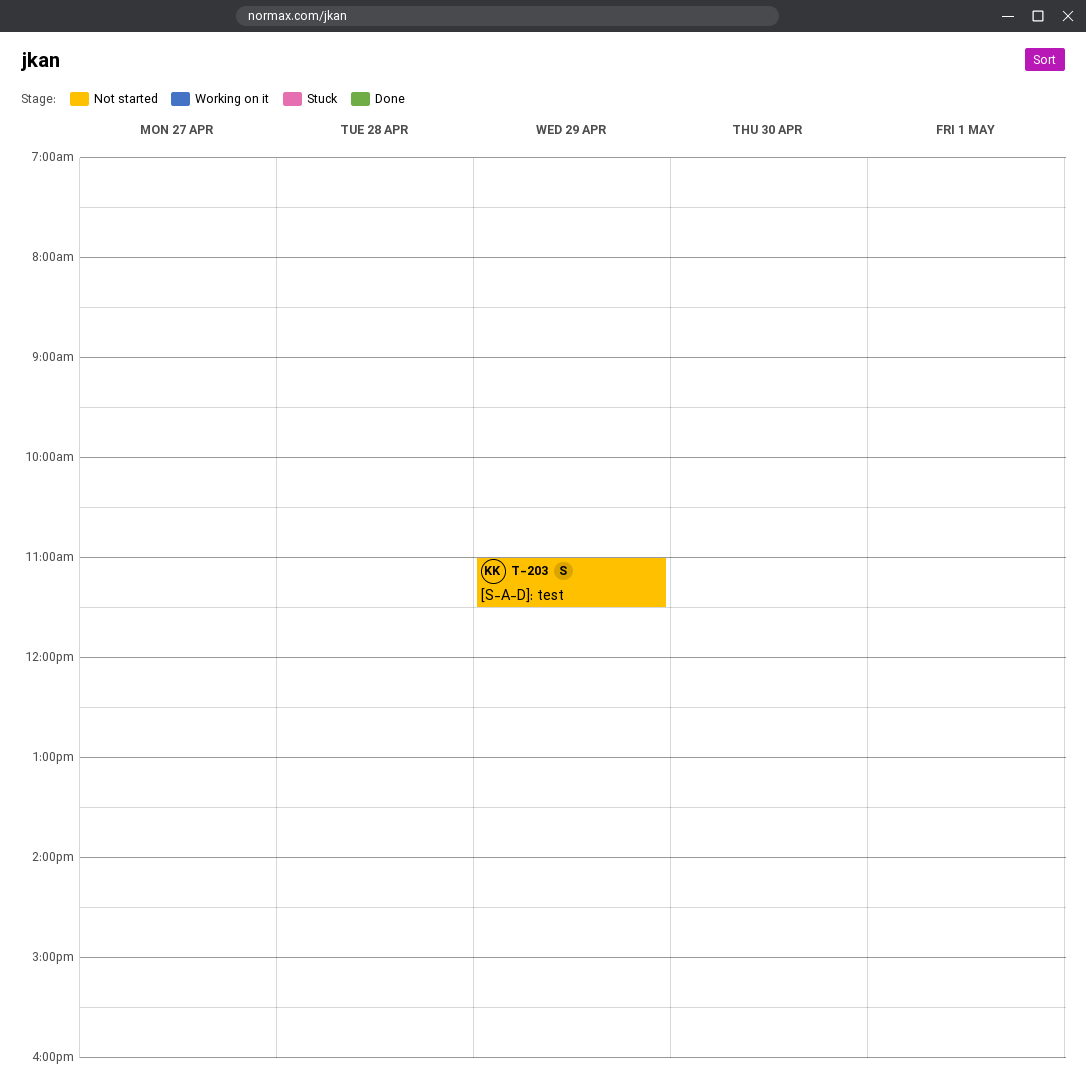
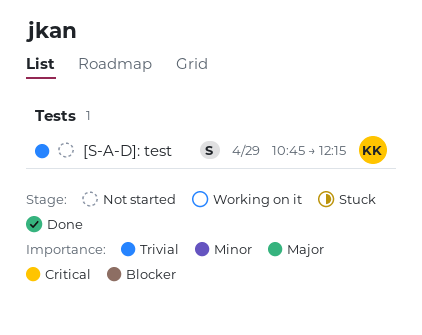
[S-A-D]: test, begins: 11:00 -> 10:45
[S-A-D]: test, ends: 11:30 -> 12:15

